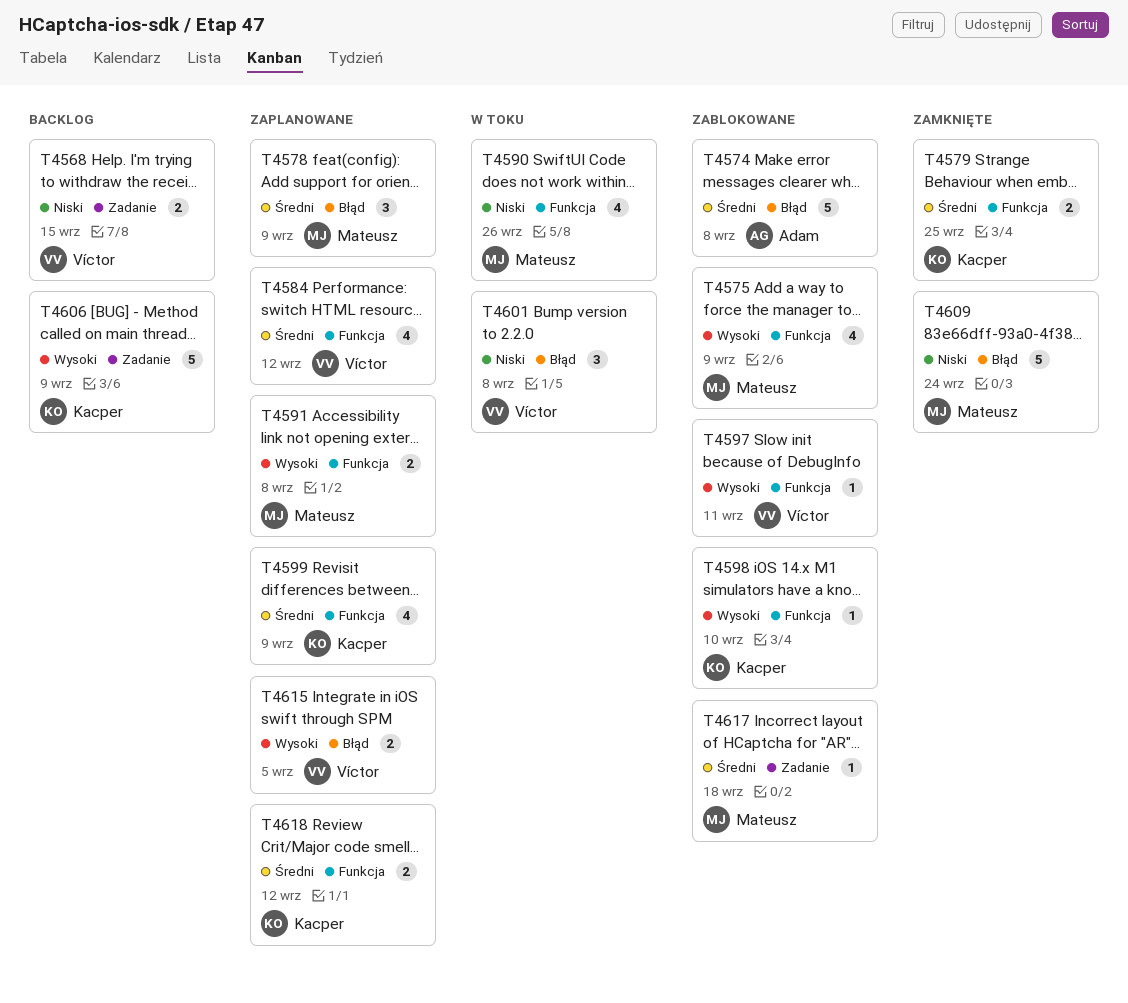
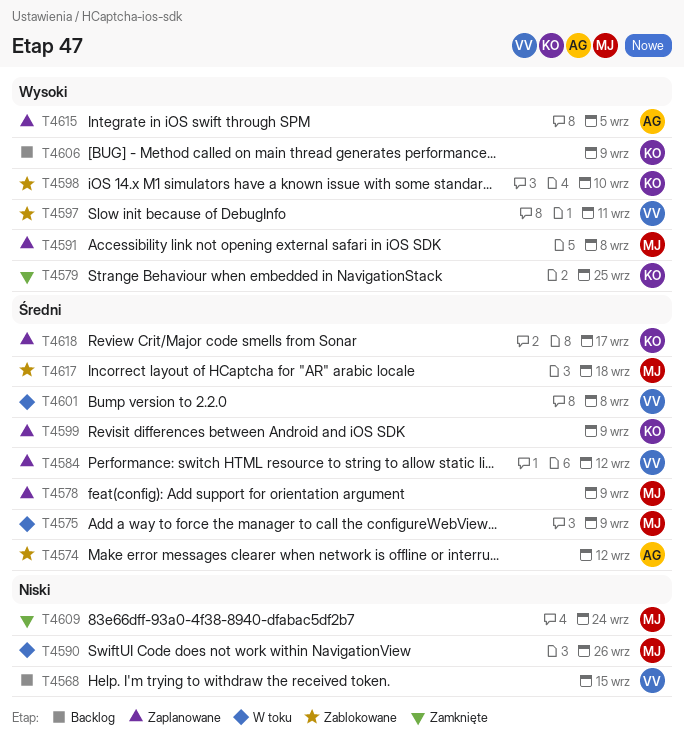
T4574, due: Sep 8 -> Sep 12
T4575, status: Zablokowane -> W toku
T4575, priority: Wysoki -> Średni
T4579, priority: Średni -> Wysoki
T4601, priority: Niski -> Średni
T4615, owner: Víctor -> Adam
T4618, due: Sep 12 -> Sep 17

